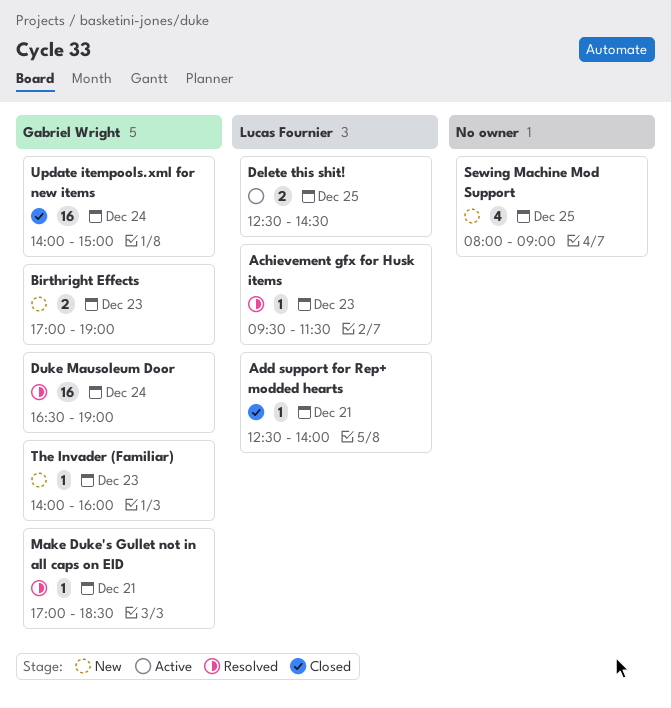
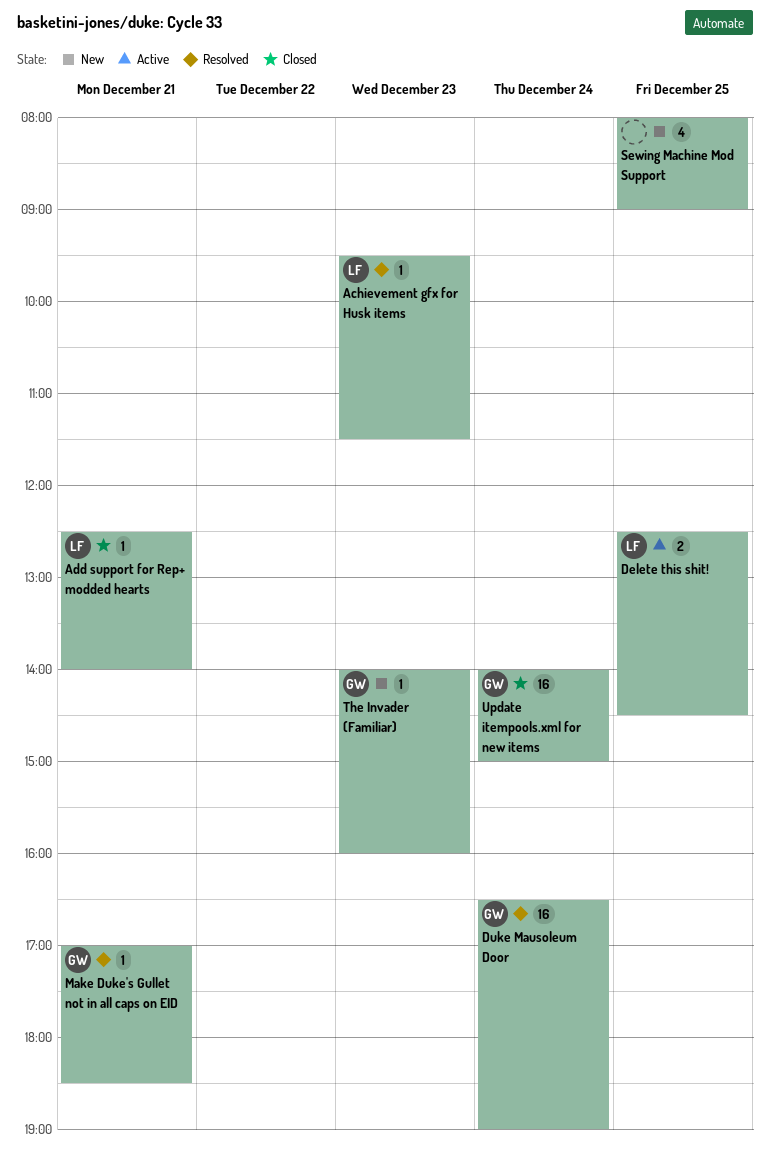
Birthright Effects: present -> none

